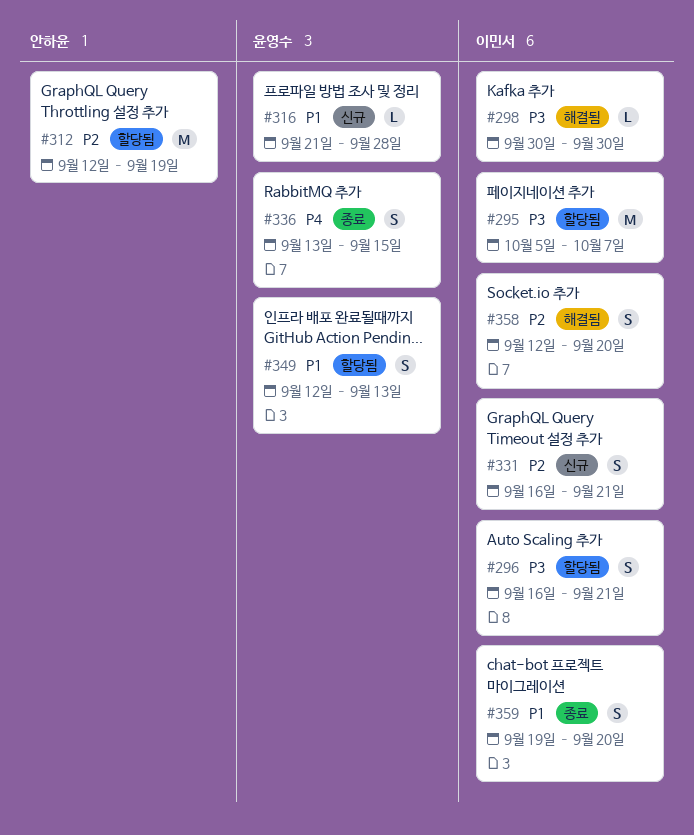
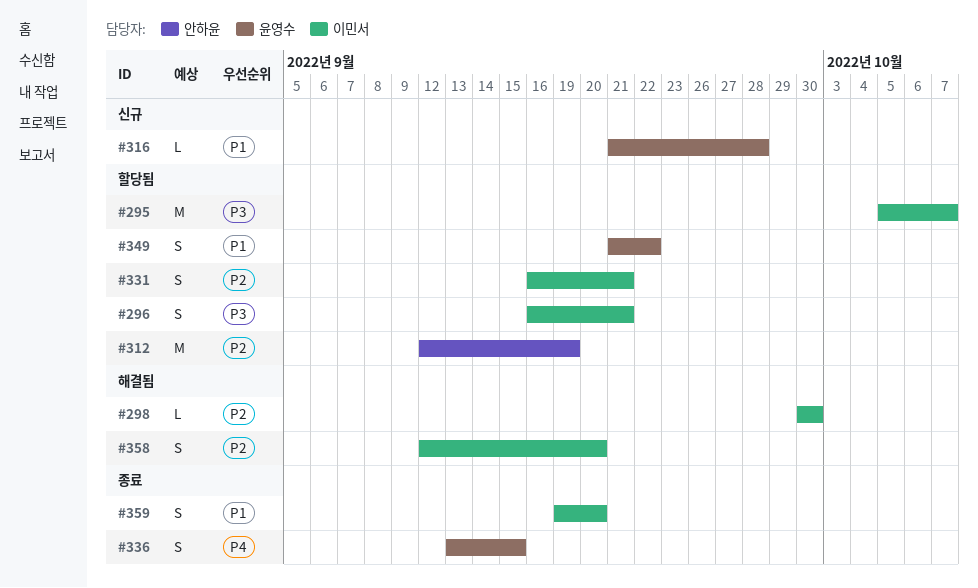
#298, priority: P3 -> P2
#331, status: 신규 -> 할당됨
#349, start: Sep 12 -> Sep 21
#349, due: Sep 13 -> Sep 22

